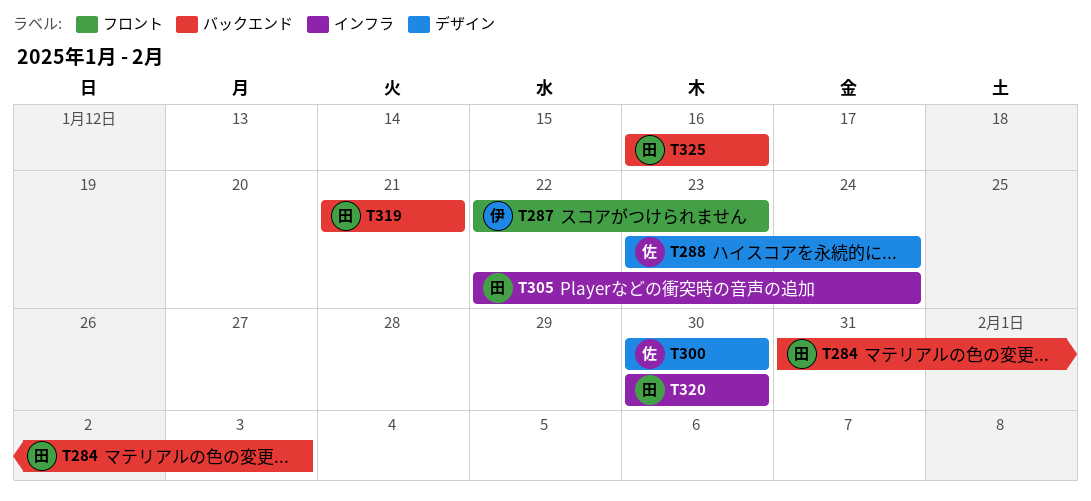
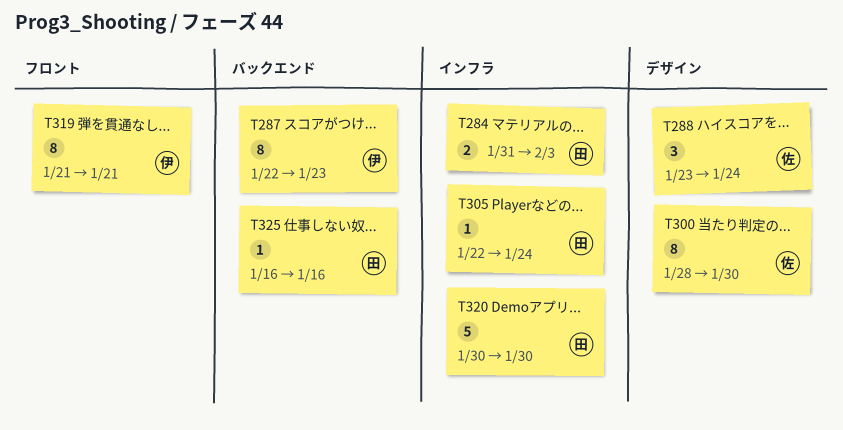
T284, label: バックエンド -> インフラ
T287, label: フロント -> バックエンド
T300, start: Jan 30 -> Jan 28
T319, owner: 田 -> 伊
T319, label: バックエンド -> フロント

